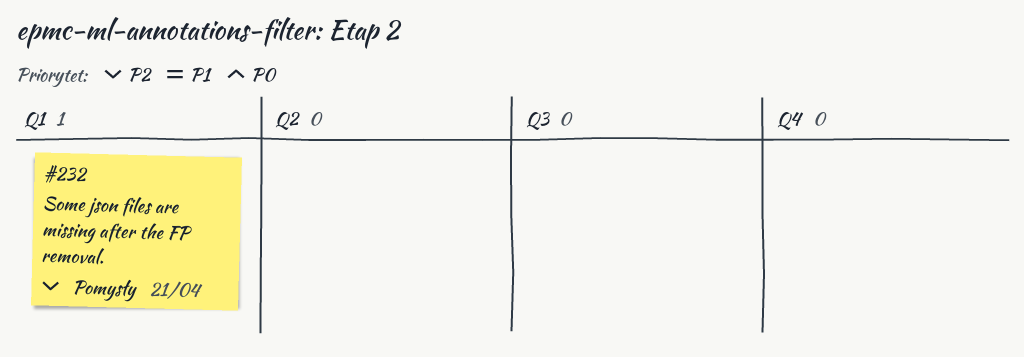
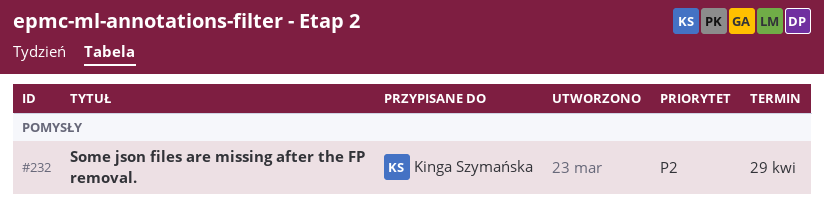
#232, due: Apr 21 -> Apr 29

